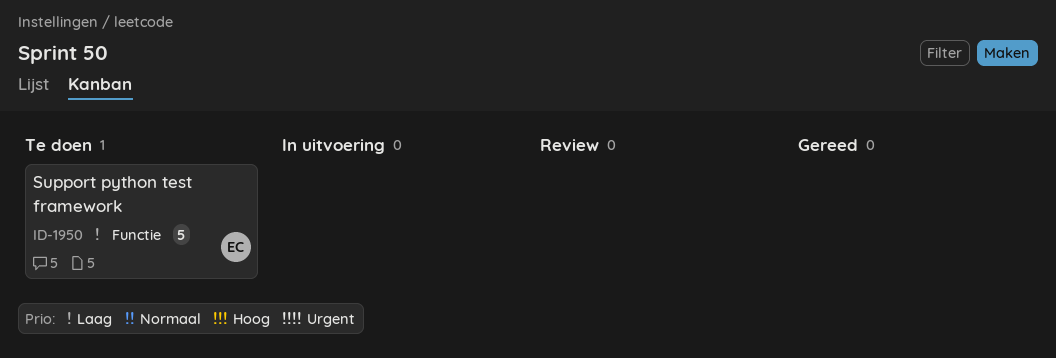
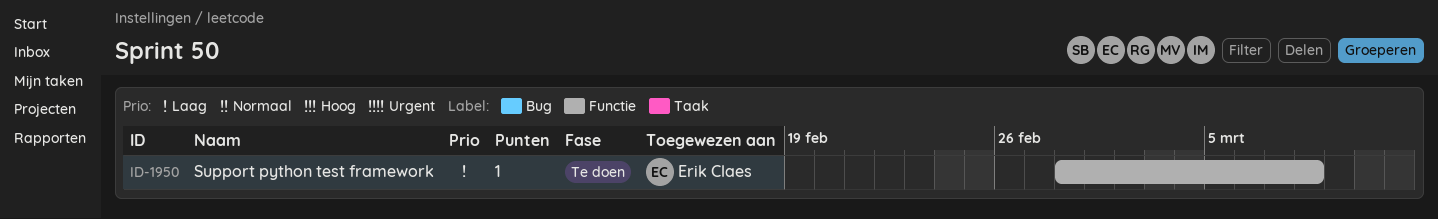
ID-1950, estimate: 5 -> 1

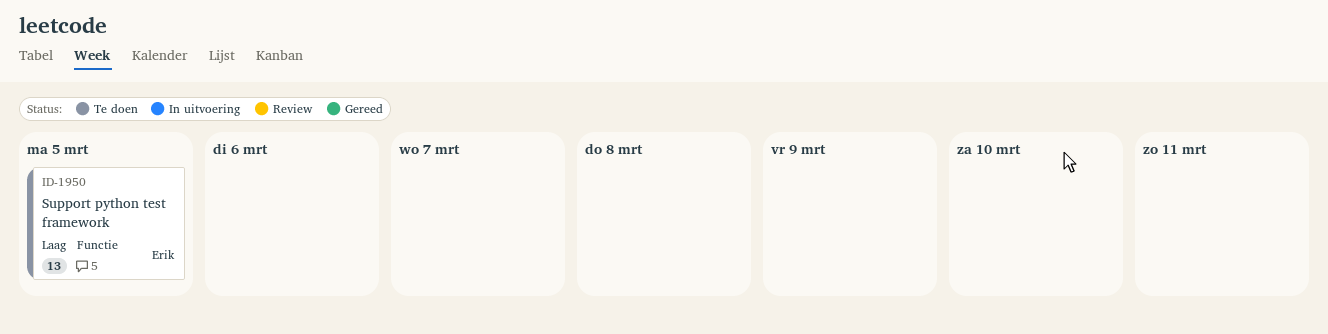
ID-1950, estimate: 1 -> 13
ID-1950, due: Mar 8 -> Mar 5

